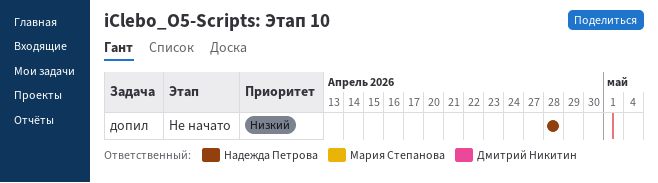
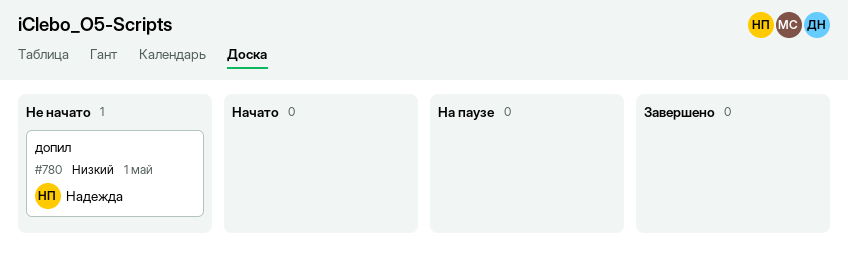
допил, due: Apr 28 -> May 1

